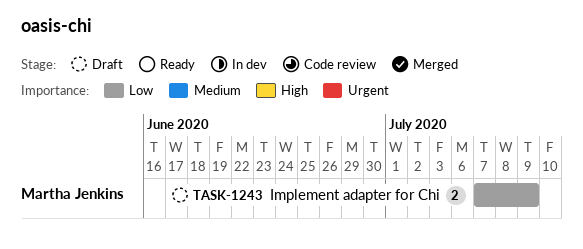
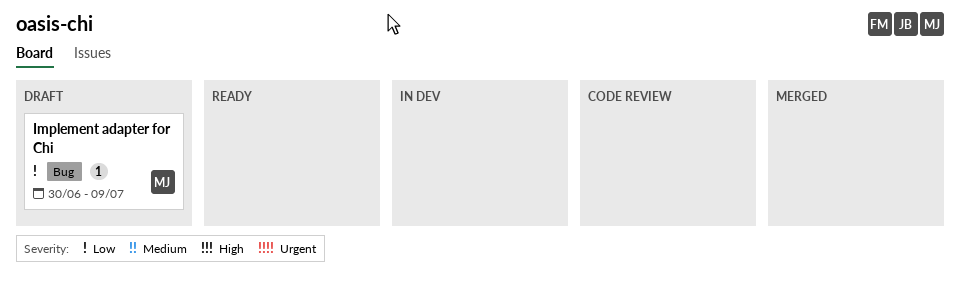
Implement adapter for Chi, estimate: 2 -> 1
Implement adapter for Chi, start: Jul 7 -> Jun 30

